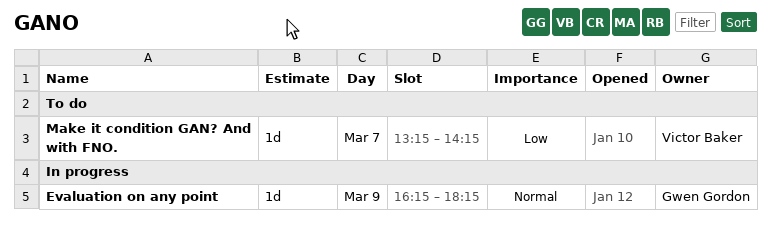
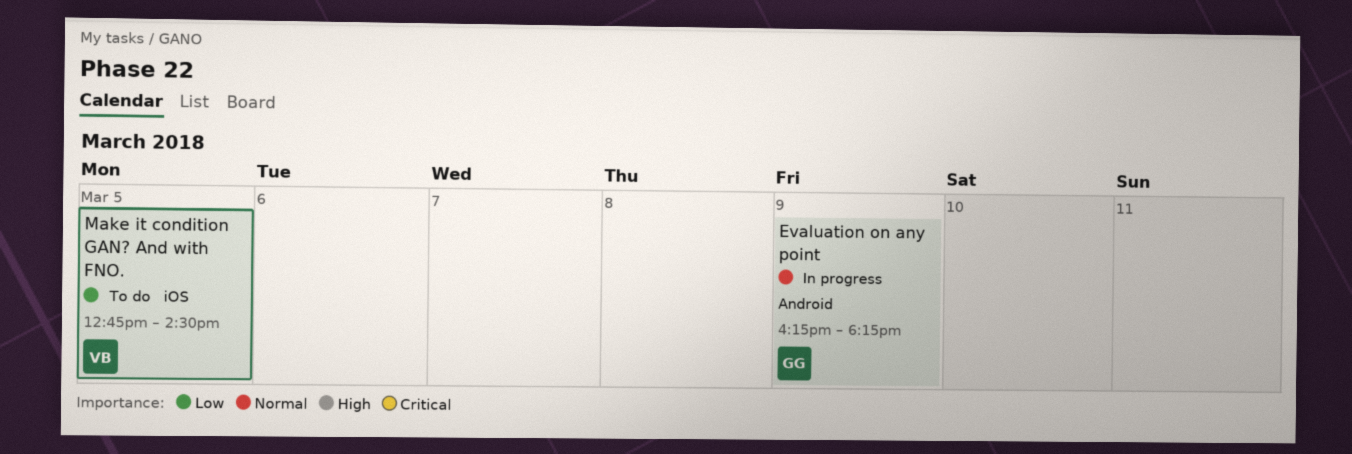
Make it condition GAN? And with FNO., day: Mar 7 -> Mar 5
Make it condition GAN? And with FNO., begins: 13:15 -> 12:45
Make it condition GAN? And with FNO., ends: 14:15 -> 14:30

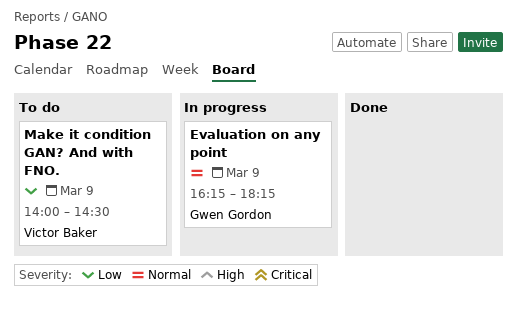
Make it condition GAN? And with FNO., day: Mar 5 -> Mar 9
Make it condition GAN? And with FNO., begins: 12:45 -> 14:00

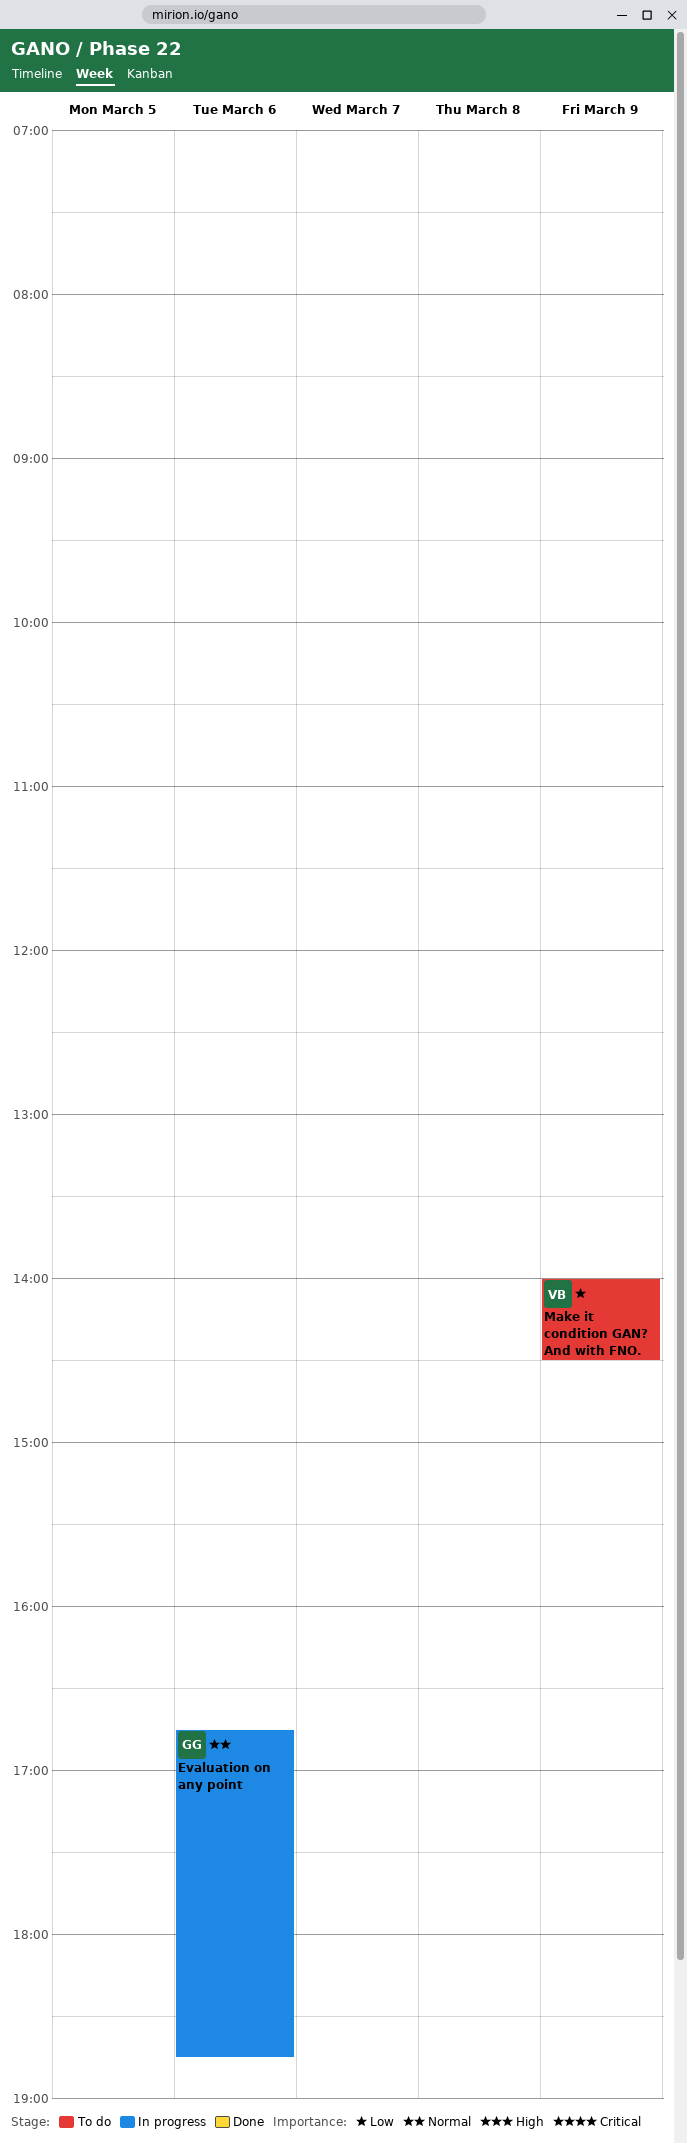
Evaluation on any point, day: Mar 9 -> Mar 6
Evaluation on any point, begins: 16:15 -> 16:45
Evaluation on any point, ends: 18:15 -> 18:45

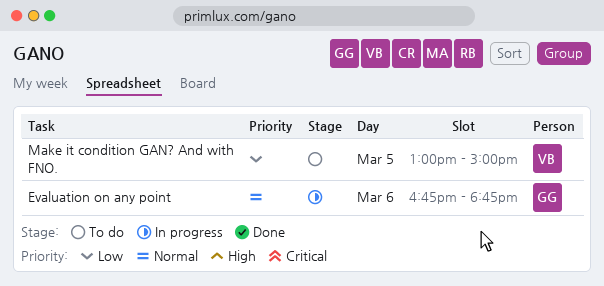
Make it condition GAN? And with FNO., day: Mar 9 -> Mar 5
Make it condition GAN? And with FNO., begins: 14:00 -> 13:00
Make it condition GAN? And with FNO., ends: 14:30 -> 15:00

